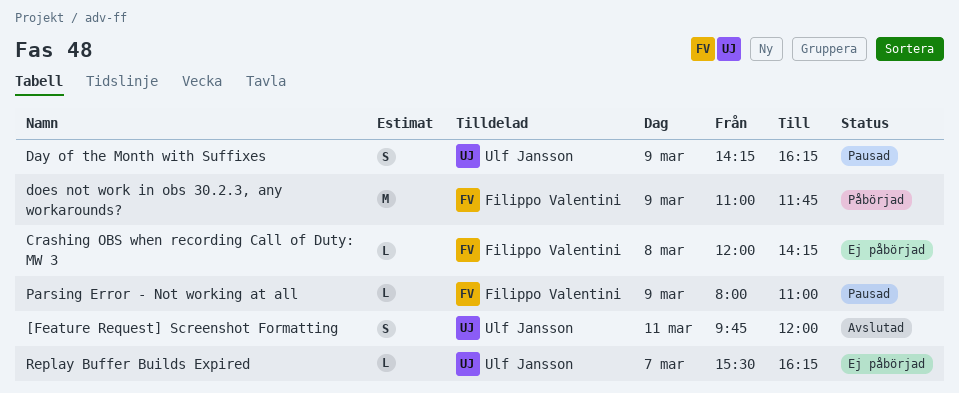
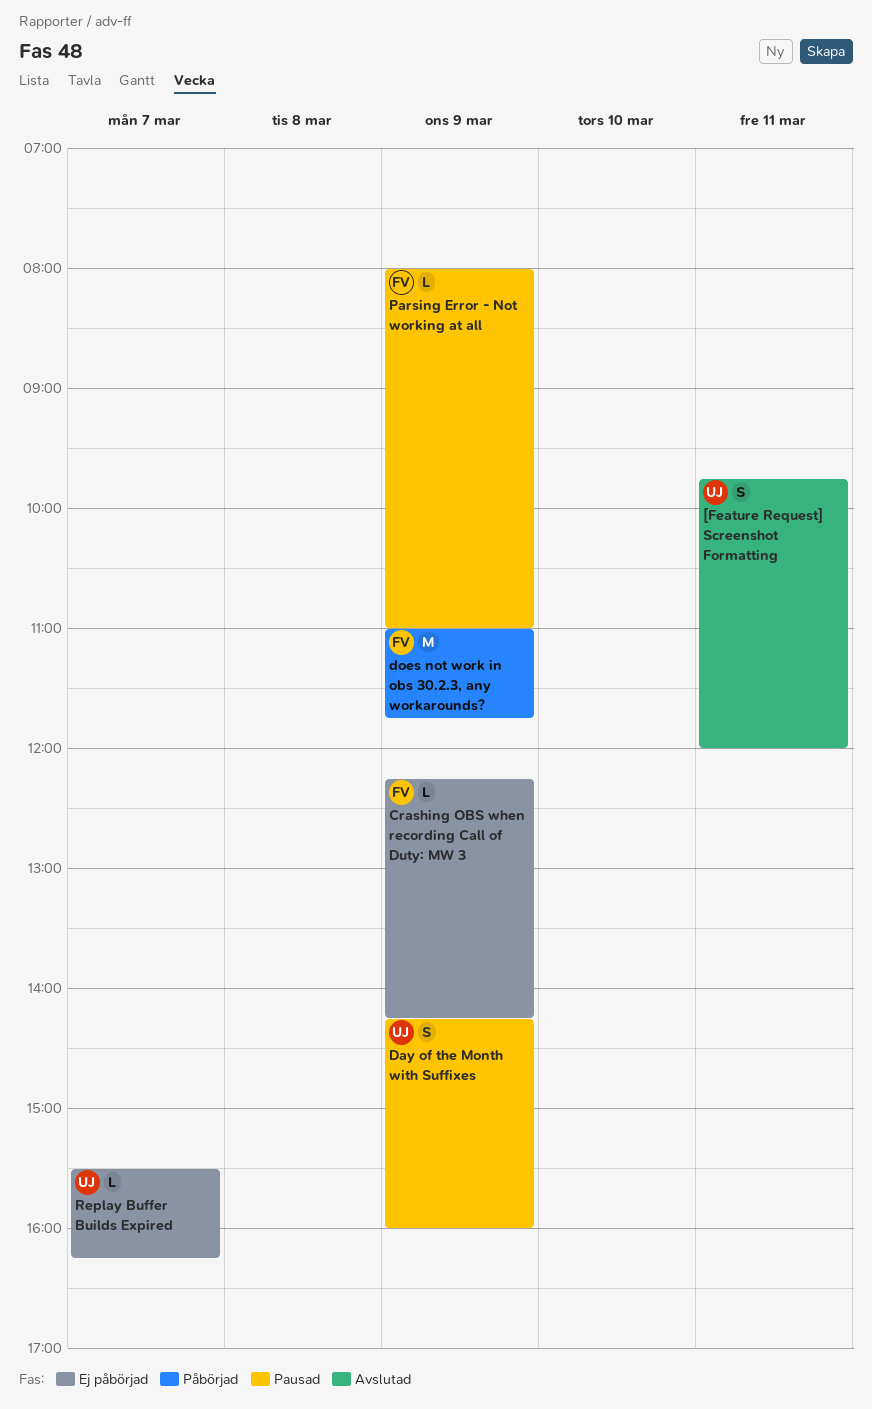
Crashing OBS when recording Call of Duty: MW 3, day: Mar 8 -> Mar 9
Crashing OBS when recording Call of Duty: MW 3, begins: 12:00 -> 12:15
Day of the Month with Suffixes, ends: 16:15 -> 16:00

